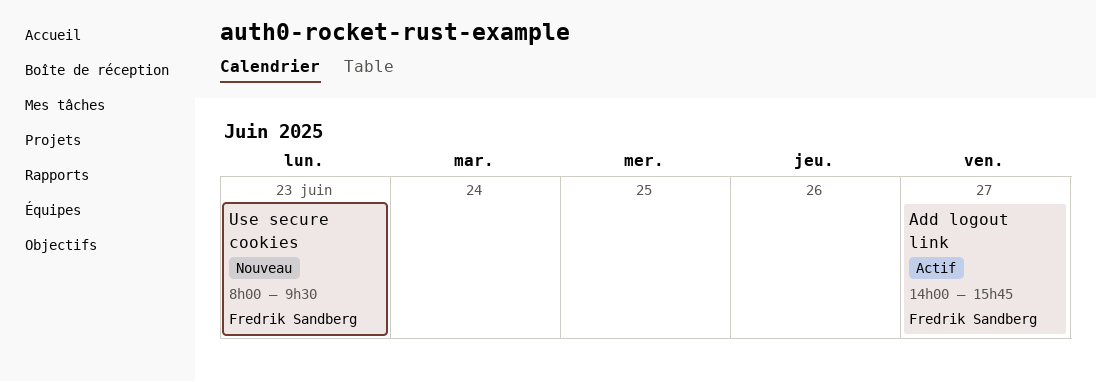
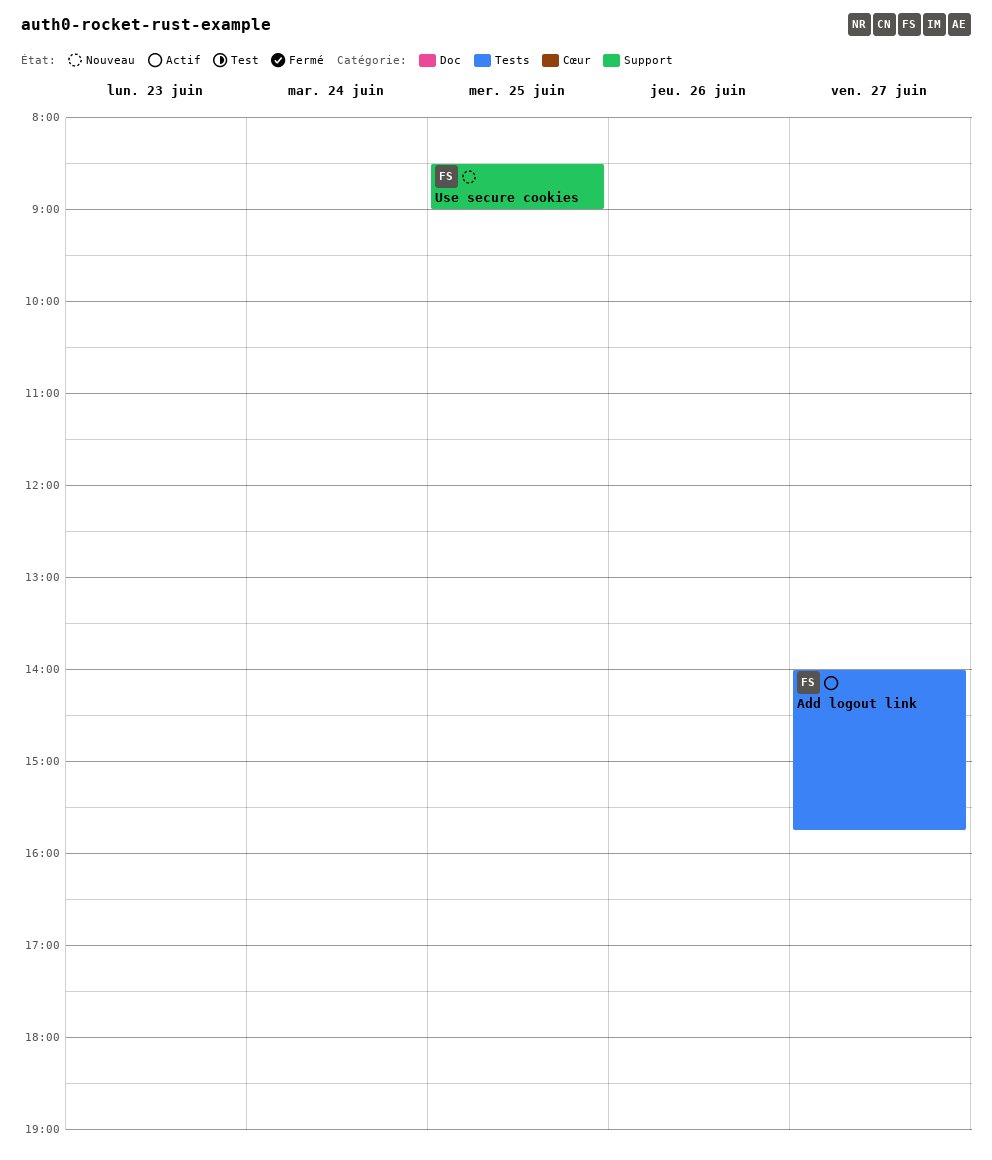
Use secure cookies, day: Jun 23 -> Jun 25
Use secure cookies, begins: 08:00 -> 08:30
Use secure cookies, ends: 09:30 -> 09:00

